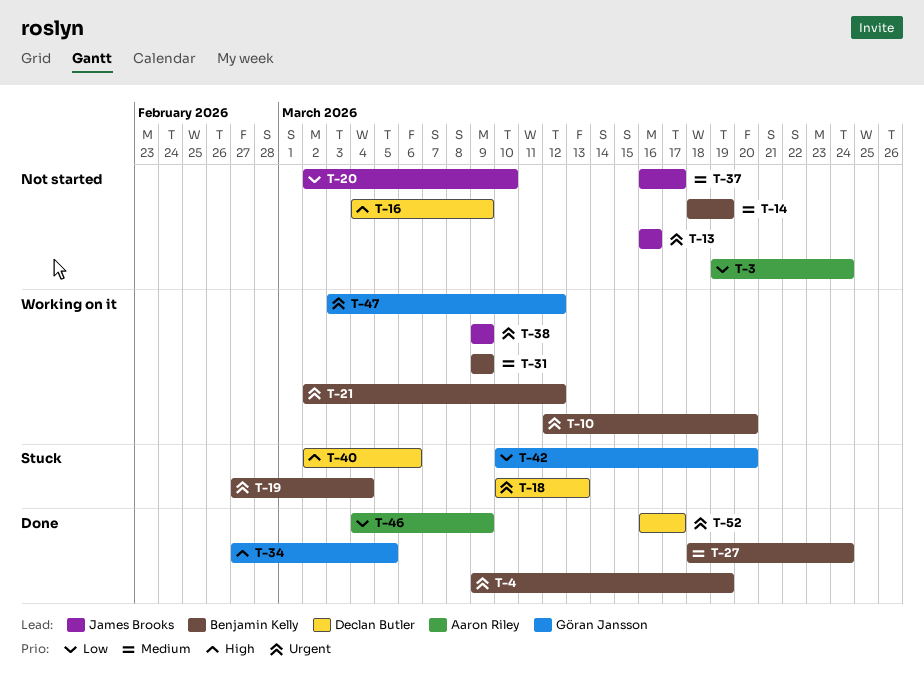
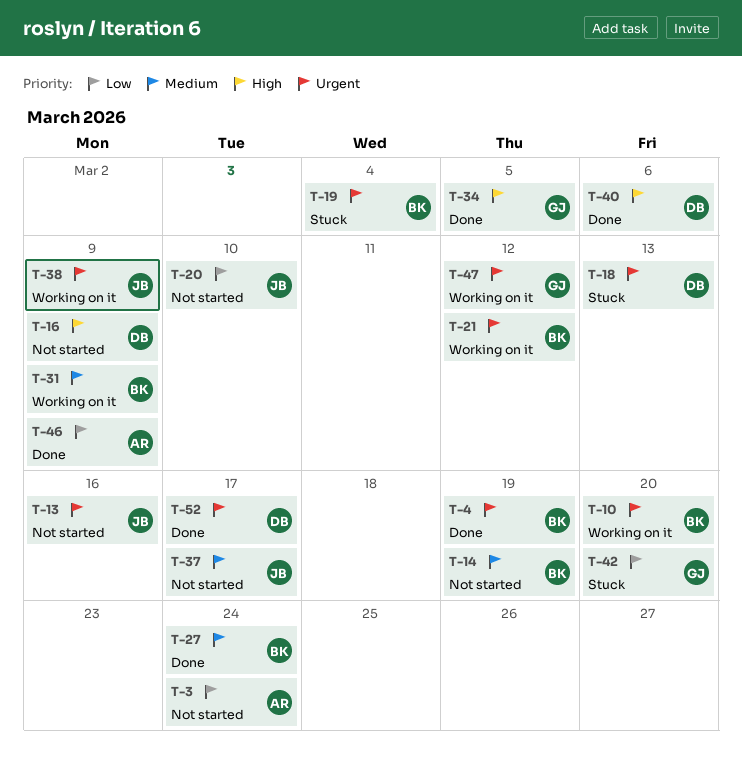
T-40, status: Stuck -> Done

